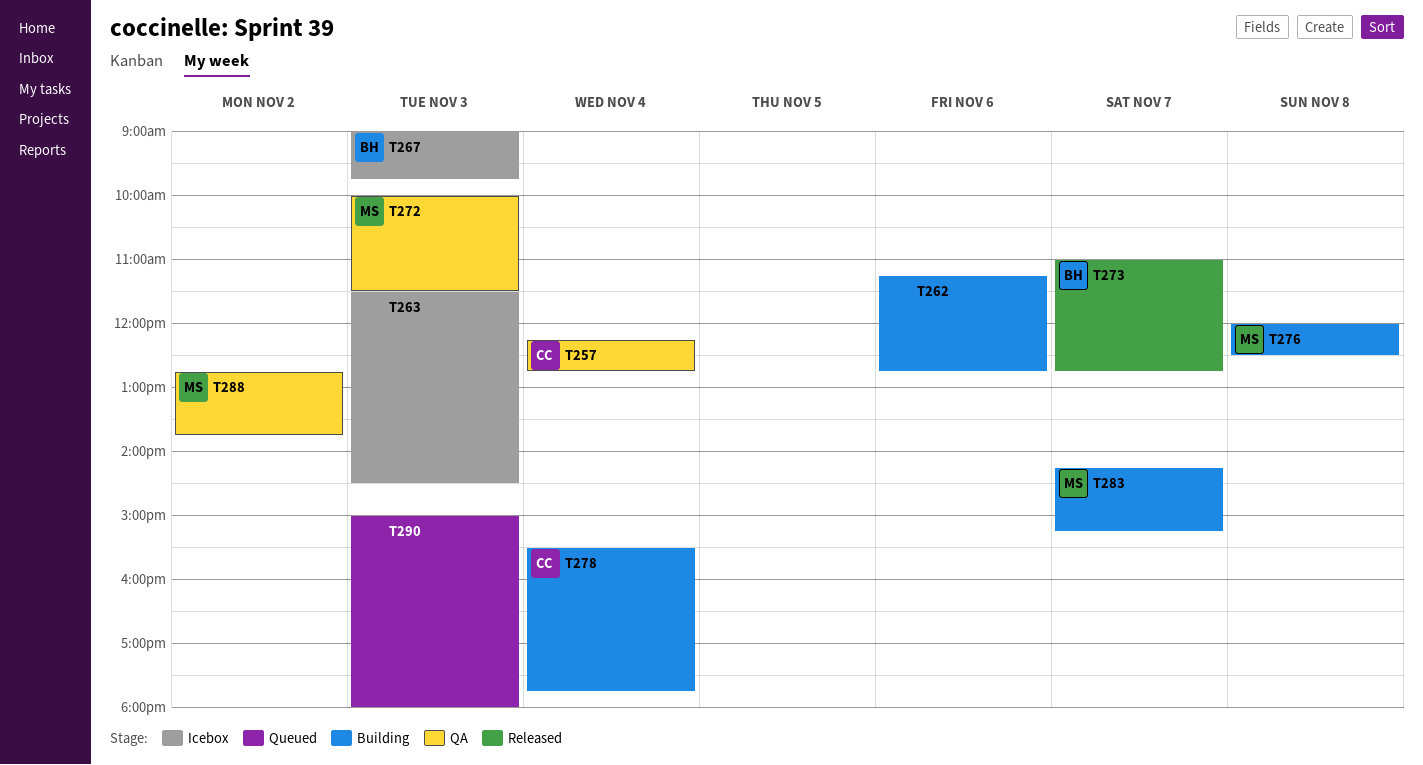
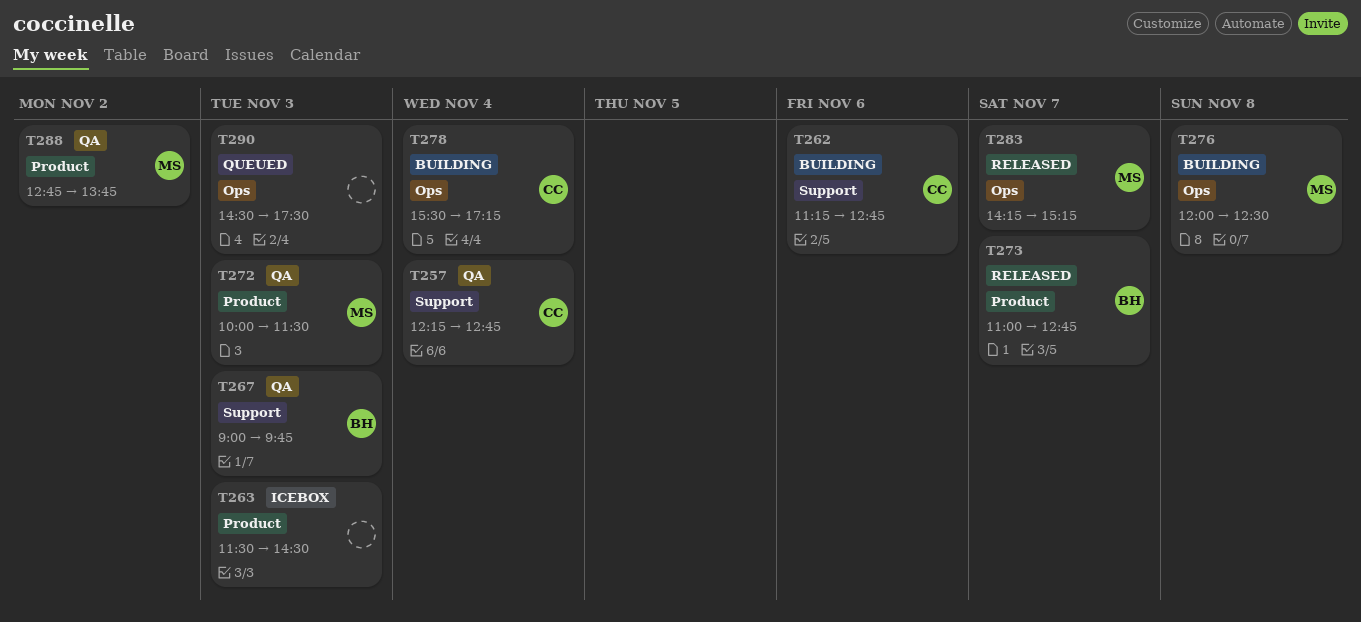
T262, owner: none -> CC
T267, status: Icebox -> QA
T278, ends: 17:45 -> 17:15
T283, status: Building -> Released
T290, begins: 15:00 -> 14:30
T290, ends: 18:00 -> 17:30

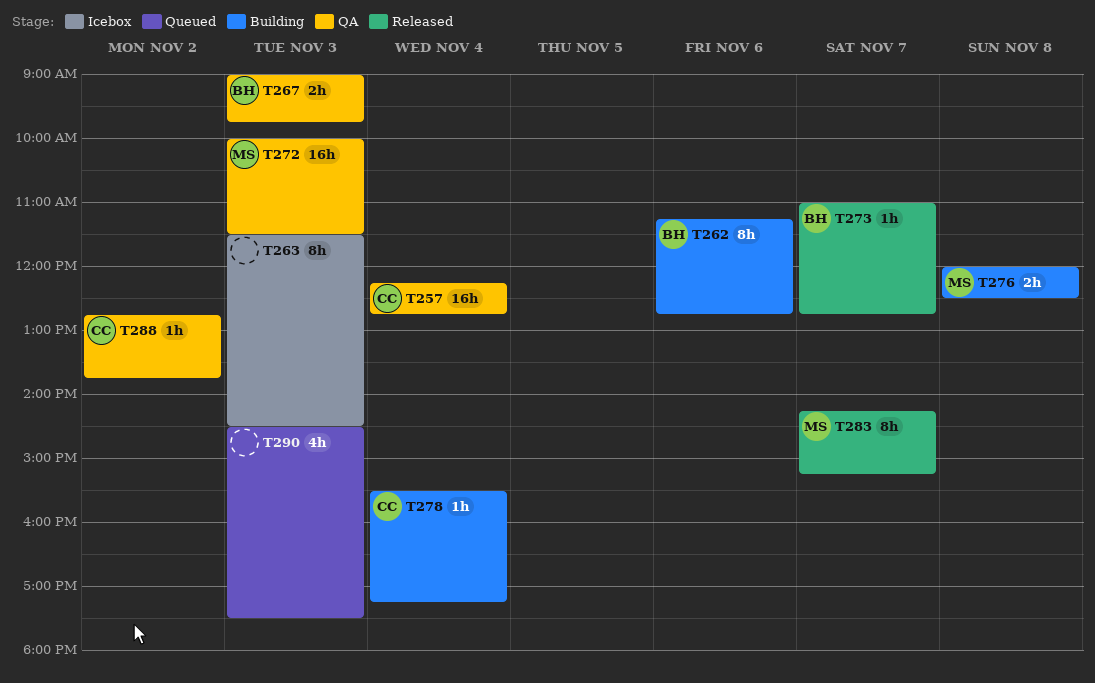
T262, owner: CC -> BH
T288, owner: MS -> CC

